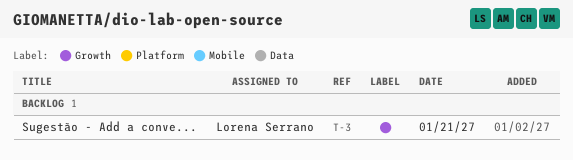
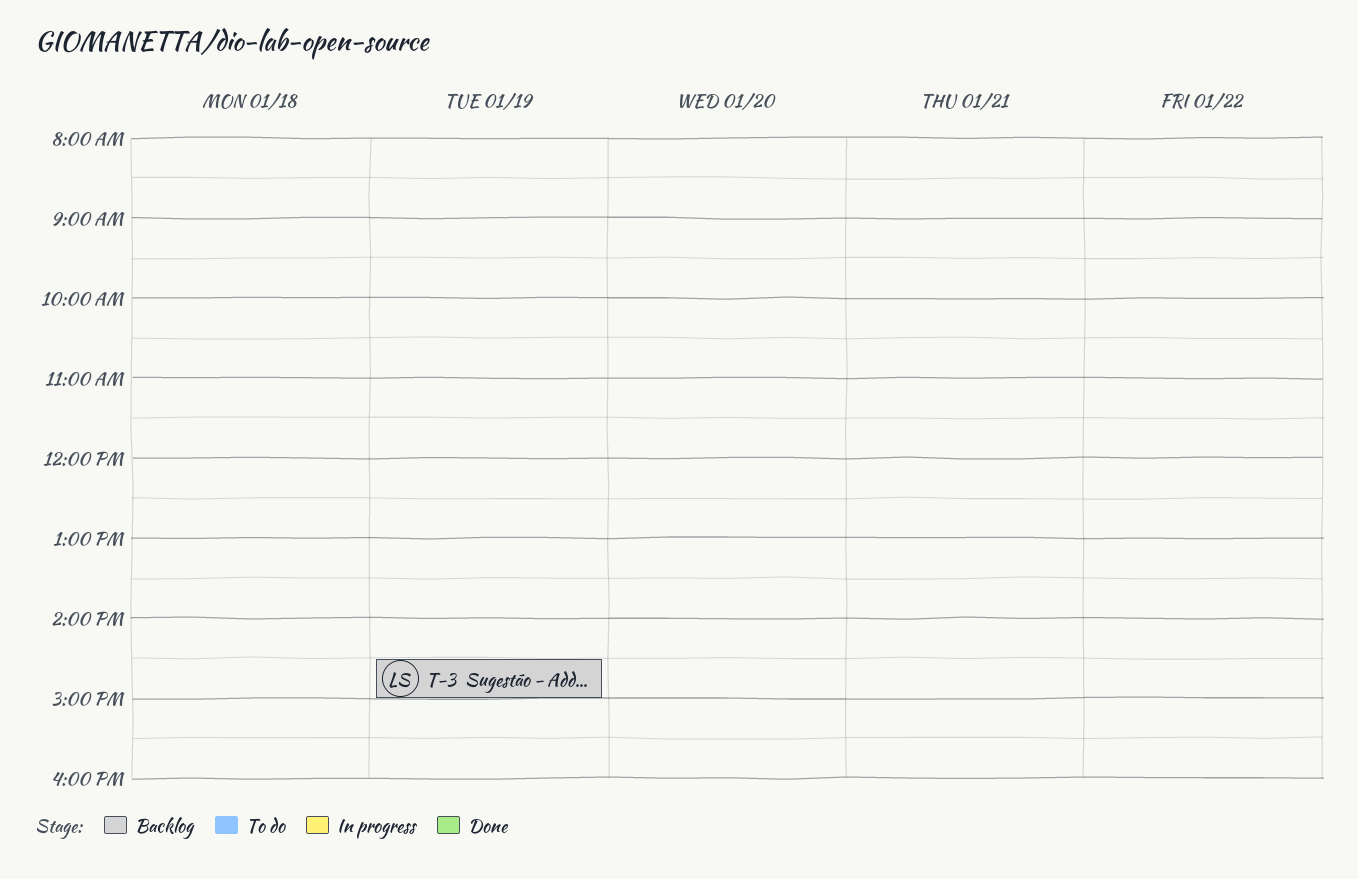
T-3, day: Jan 21 -> Jan 19

